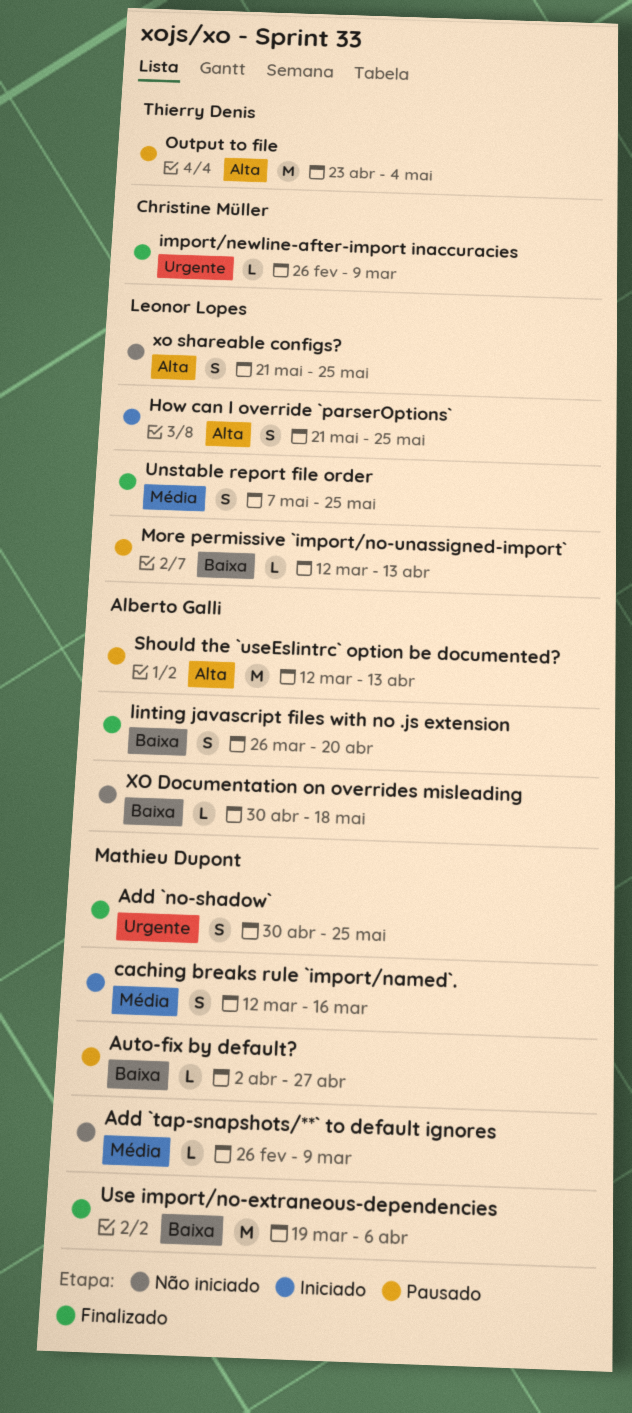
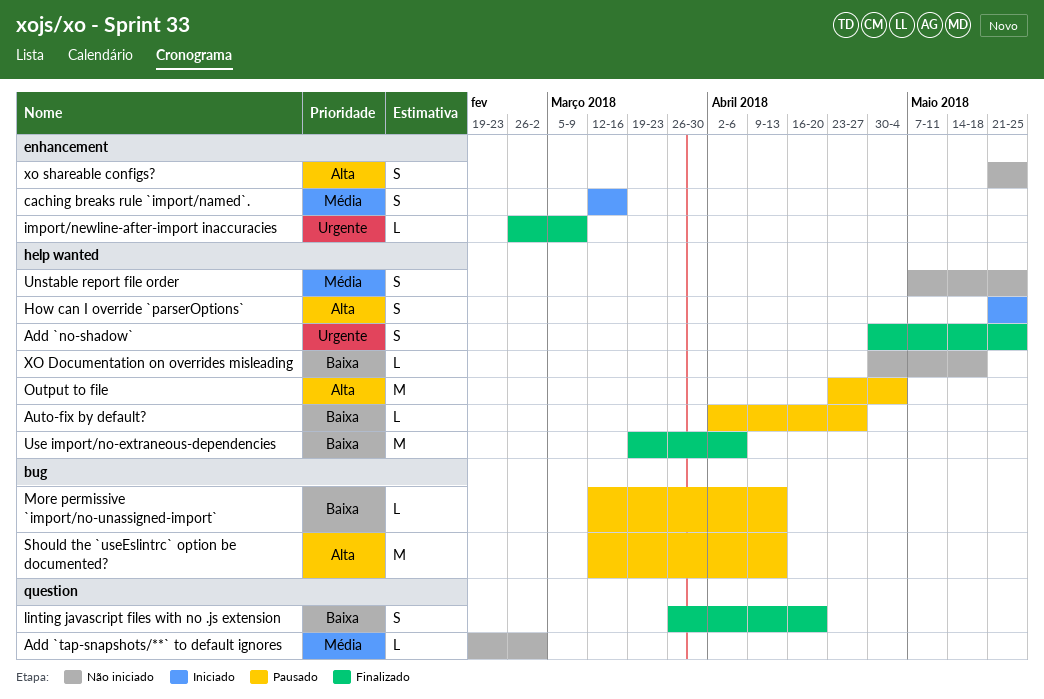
Add `tap-snapshots/**` to default ignores, start: Feb 26 -> Feb 19
Add `tap-snapshots/**` to default ignores, due: Mar 9 -> Mar 2
Unstable report file order, status: Finalizado -> Não iniciado

